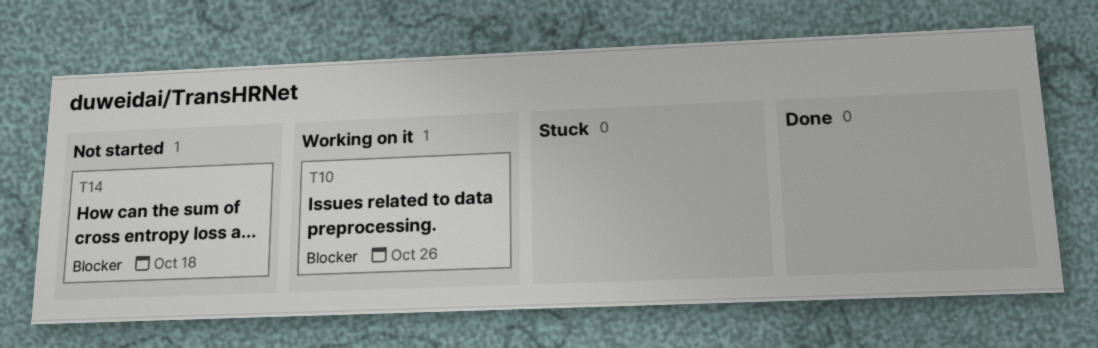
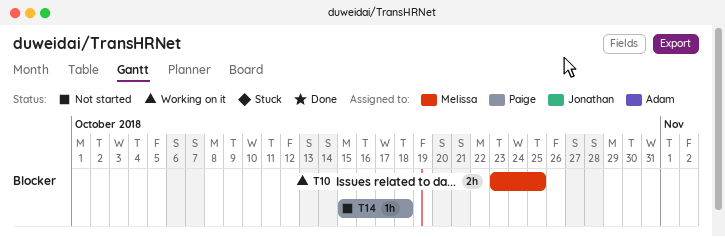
T10, due: Oct 26 -> Oct 25

